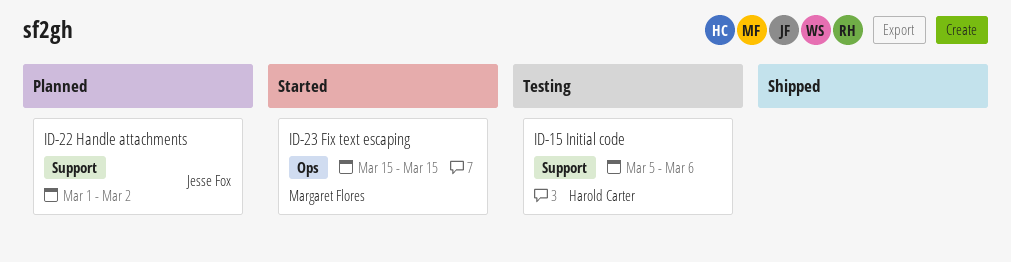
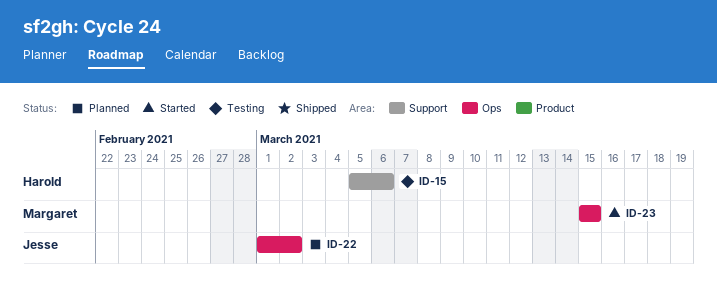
ID-22, label: Support -> Ops

